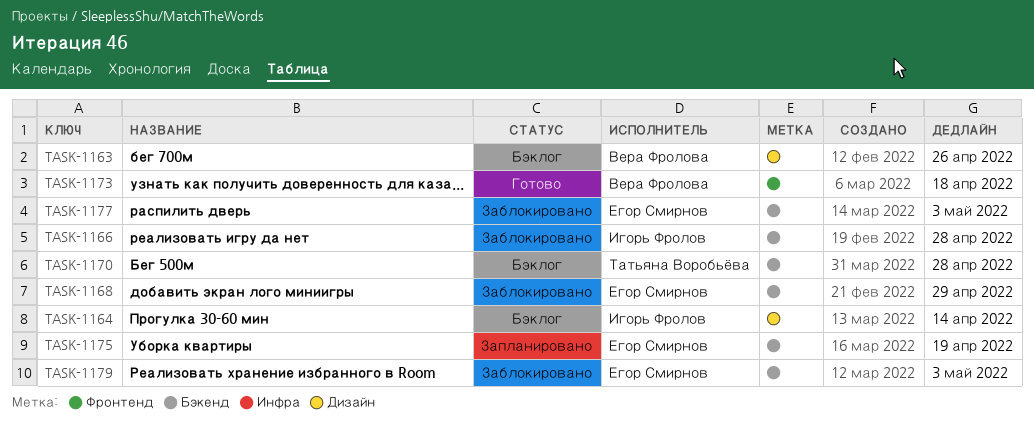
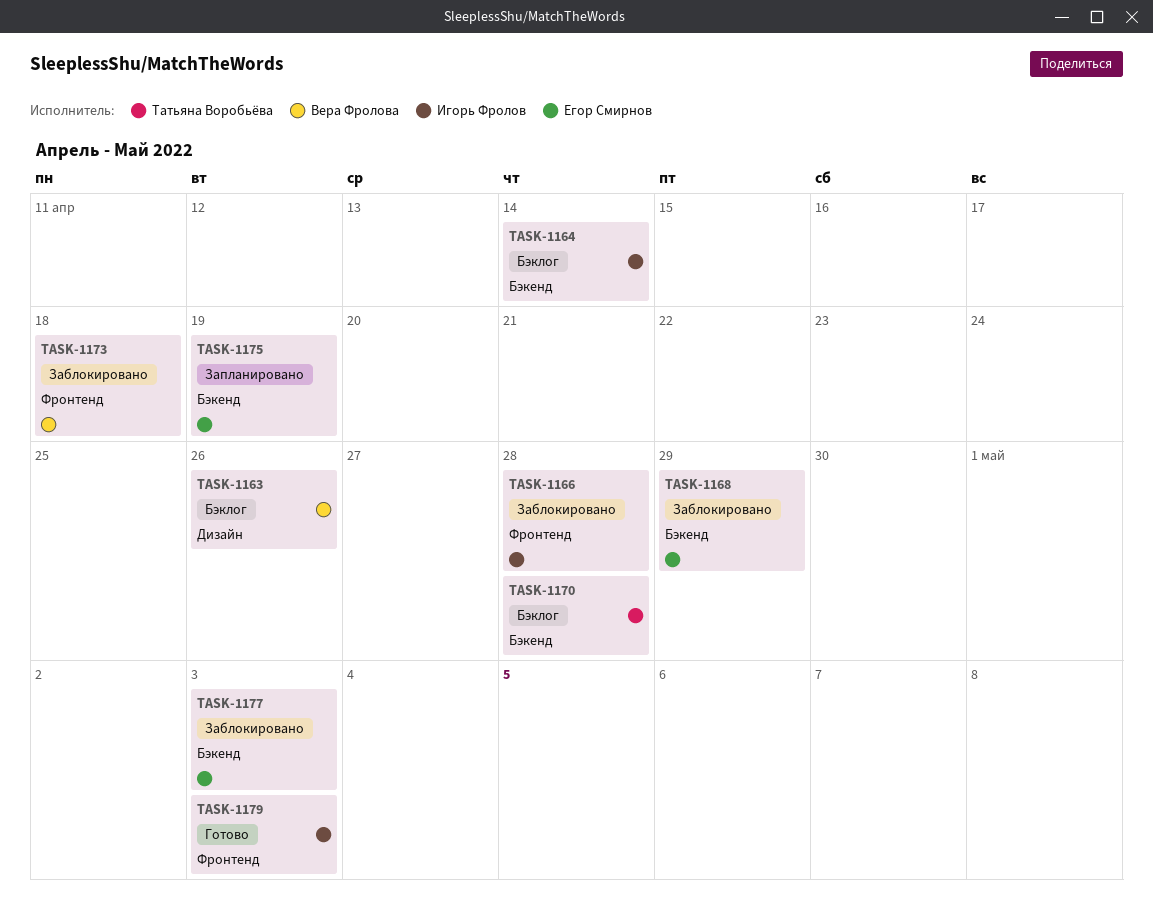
TASK-1164, label: Дизайн -> Бэкенд
TASK-1166, label: Бэкенд -> Фронтенд
TASK-1173, status: Готово -> Заблокировано
TASK-1179, status: Заблокировано -> Готово
TASK-1179, owner: Егор Смирнов -> Игорь Фролов
TASK-1179, label: Бэкенд -> Фронтенд

